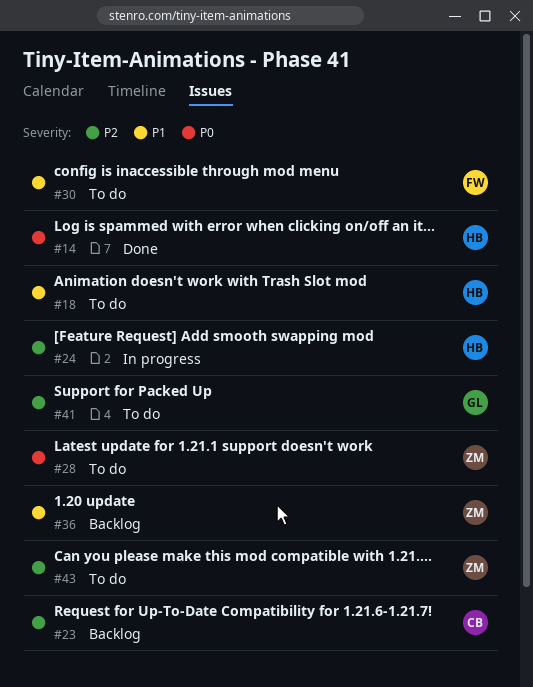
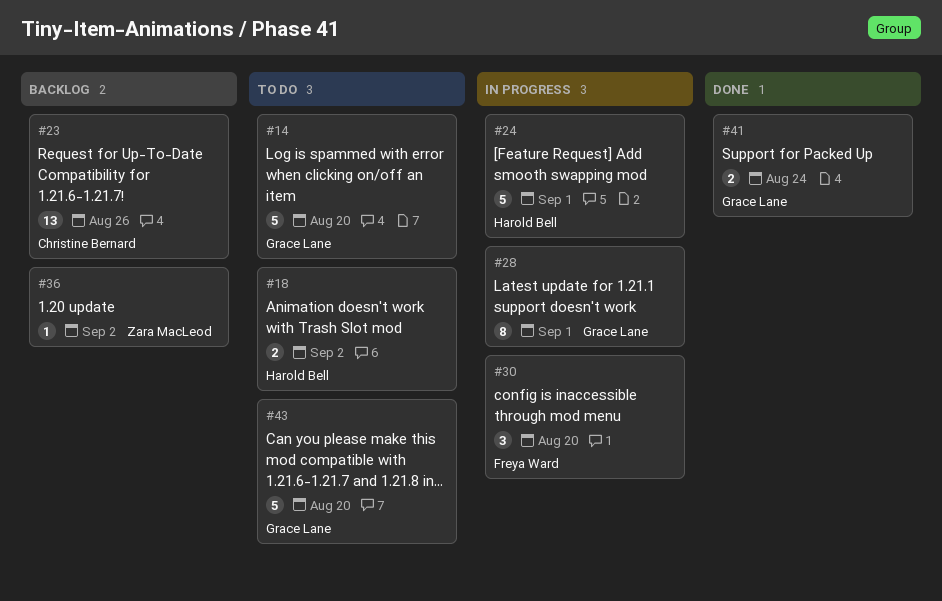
#14, status: Done -> To do
#14, owner: Harold Bell -> Grace Lane
#28, status: To do -> In progress
#28, owner: Zara MacLeod -> Grace Lane
#30, status: To do -> In progress
#41, status: To do -> Done
#43, owner: Zara MacLeod -> Grace Lane

